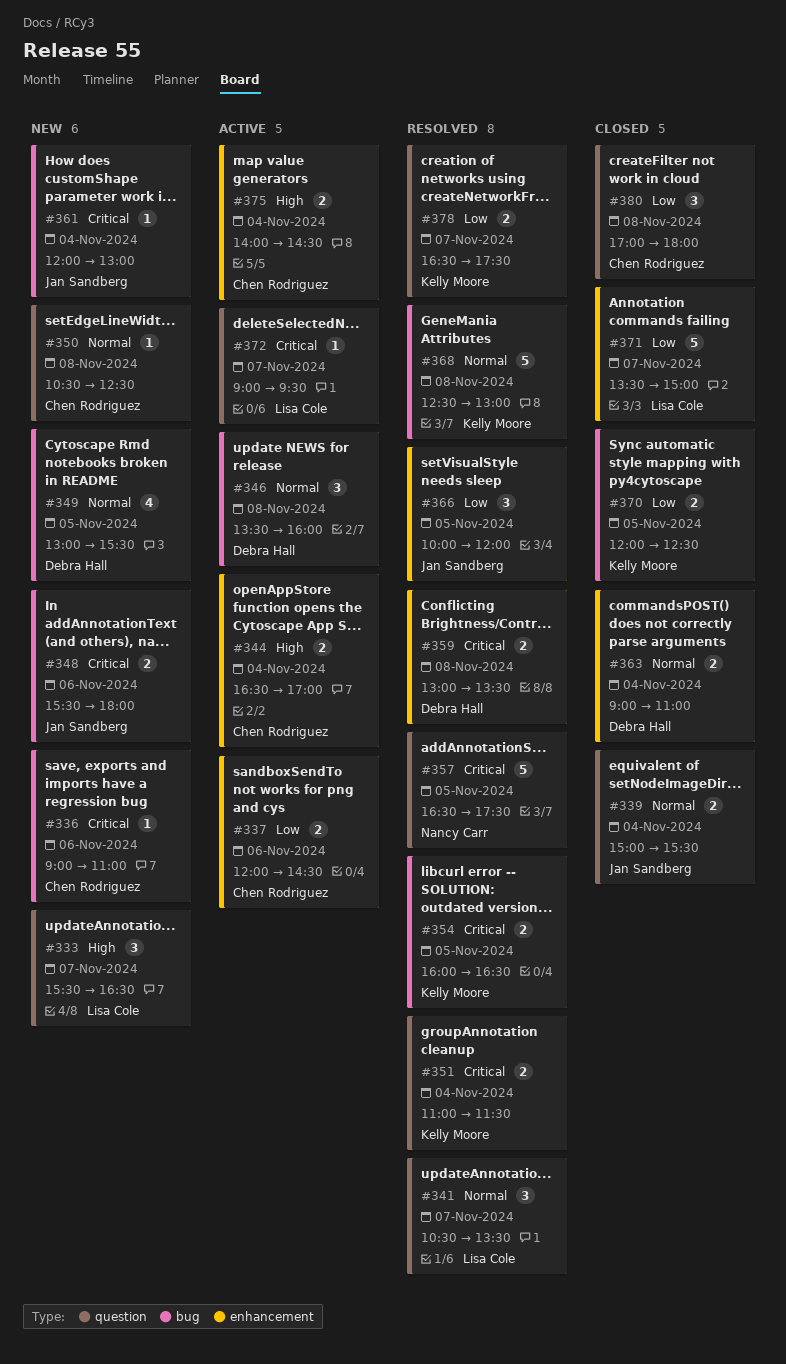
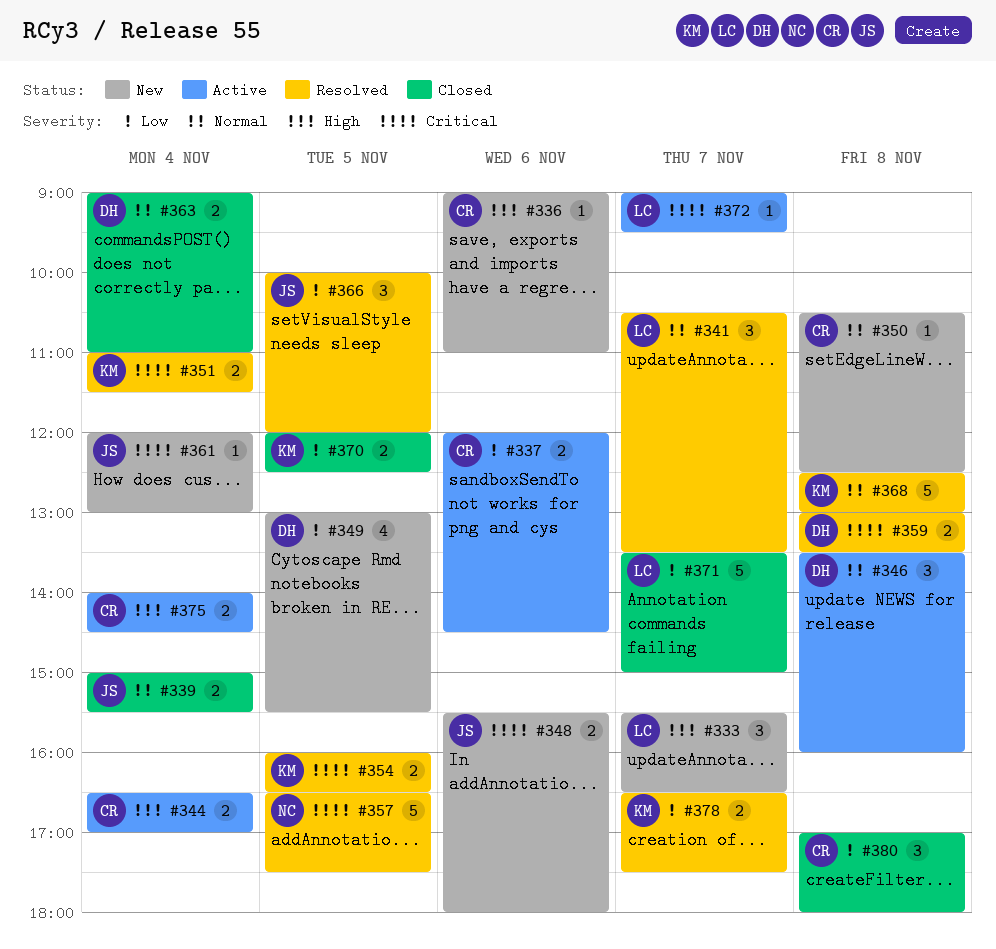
#336, priority: Critical -> High
#349, priority: Normal -> Low

